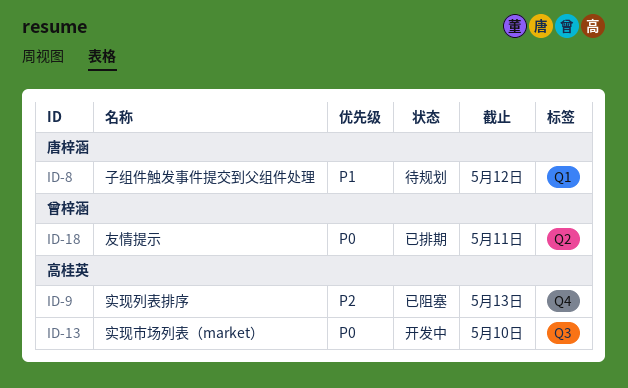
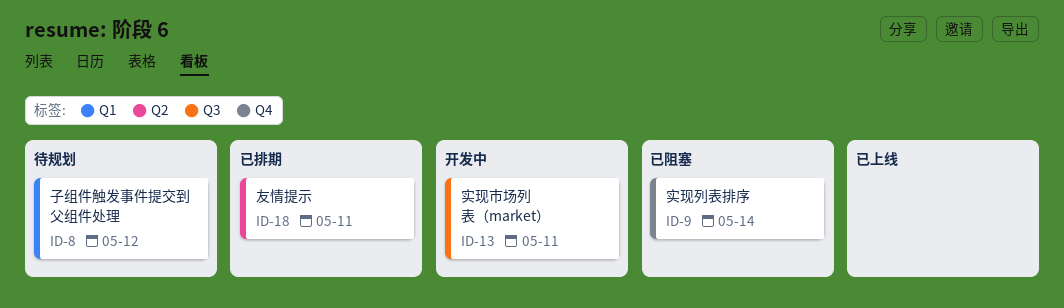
ID-9, due: May 13 -> May 14
ID-13, due: May 10 -> May 11

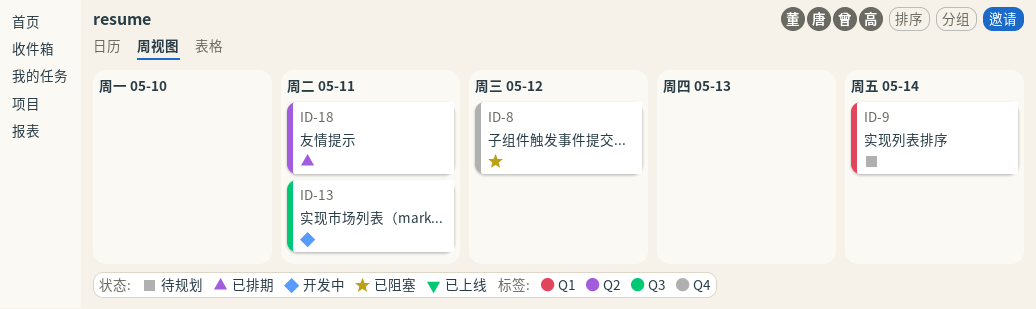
ID-8, status: 待规划 -> 已阻塞
ID-8, label: Q1 -> Q4
ID-9, status: 已阻塞 -> 待规划
ID-9, label: Q4 -> Q1

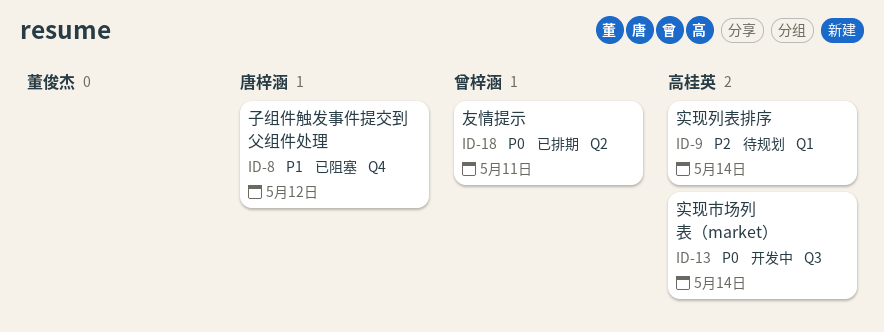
ID-13, due: May 11 -> May 14

